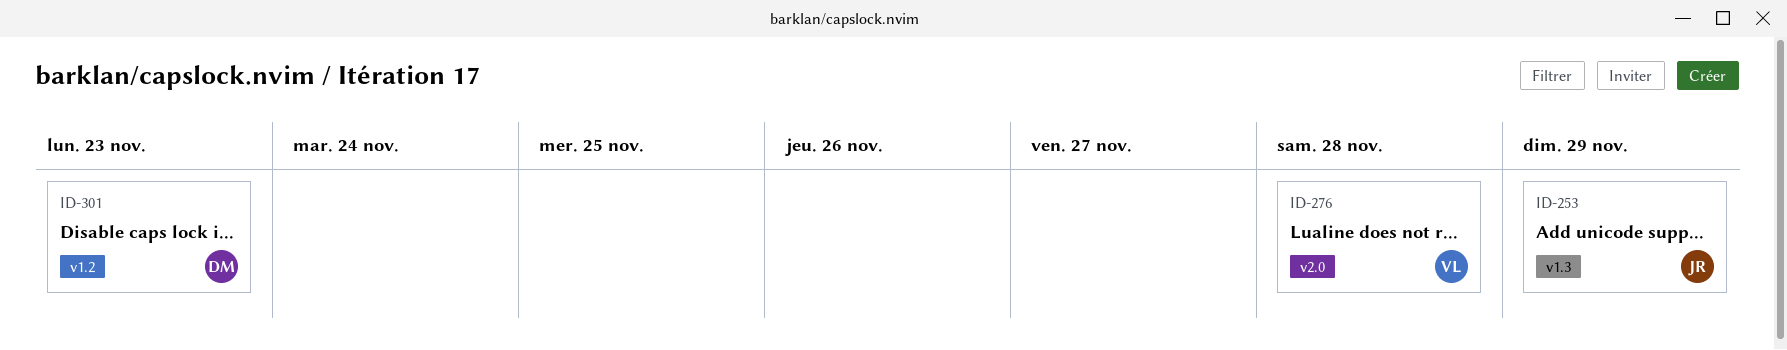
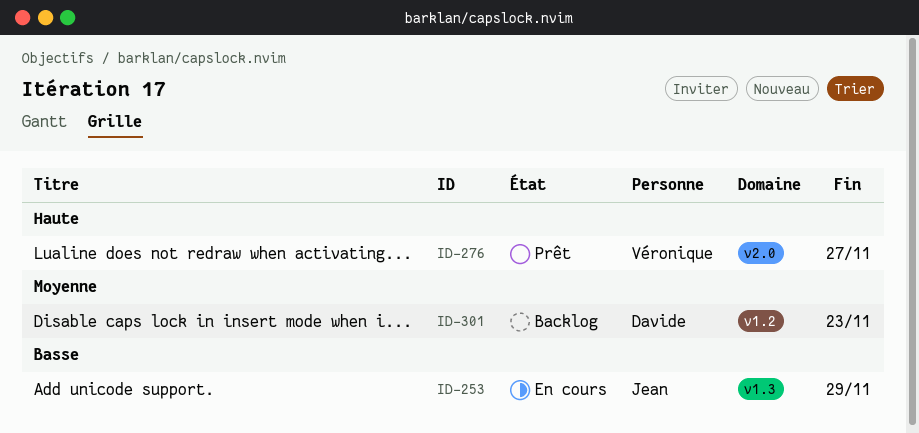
ID-276, due: Nov 28 -> Nov 27

